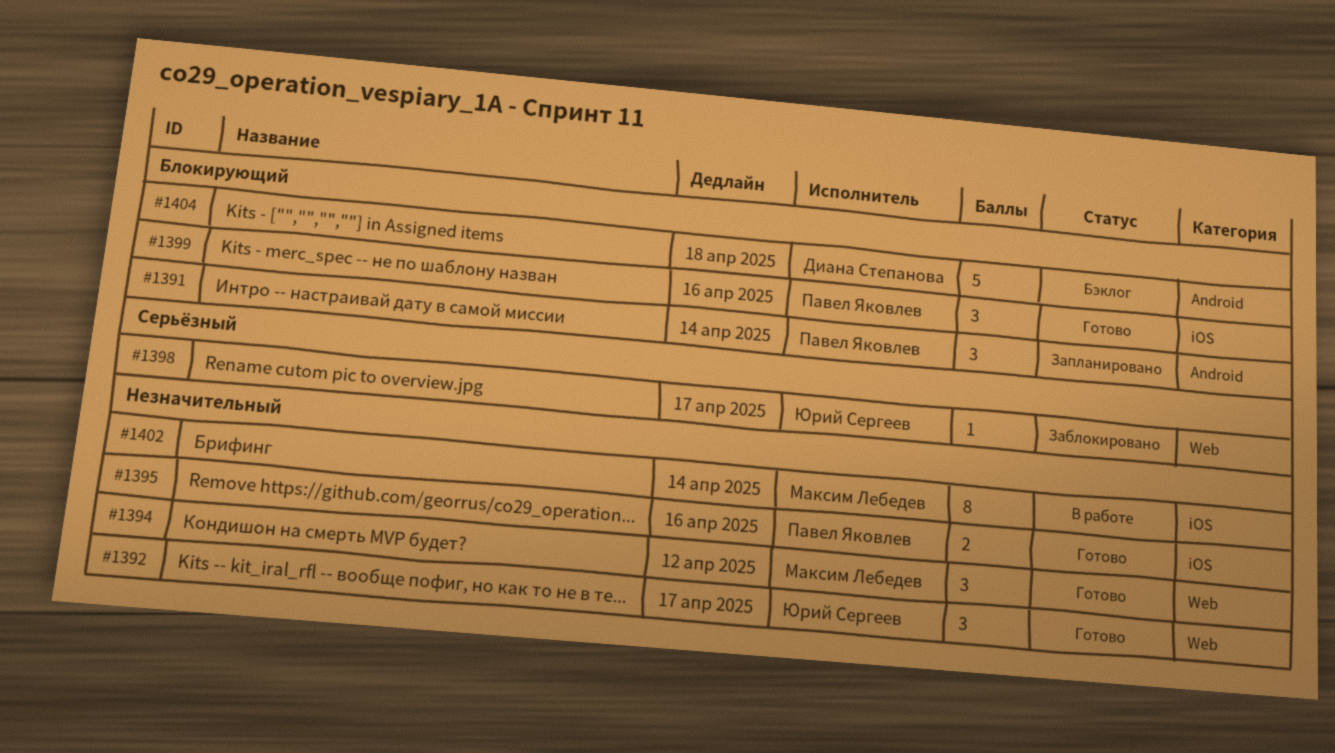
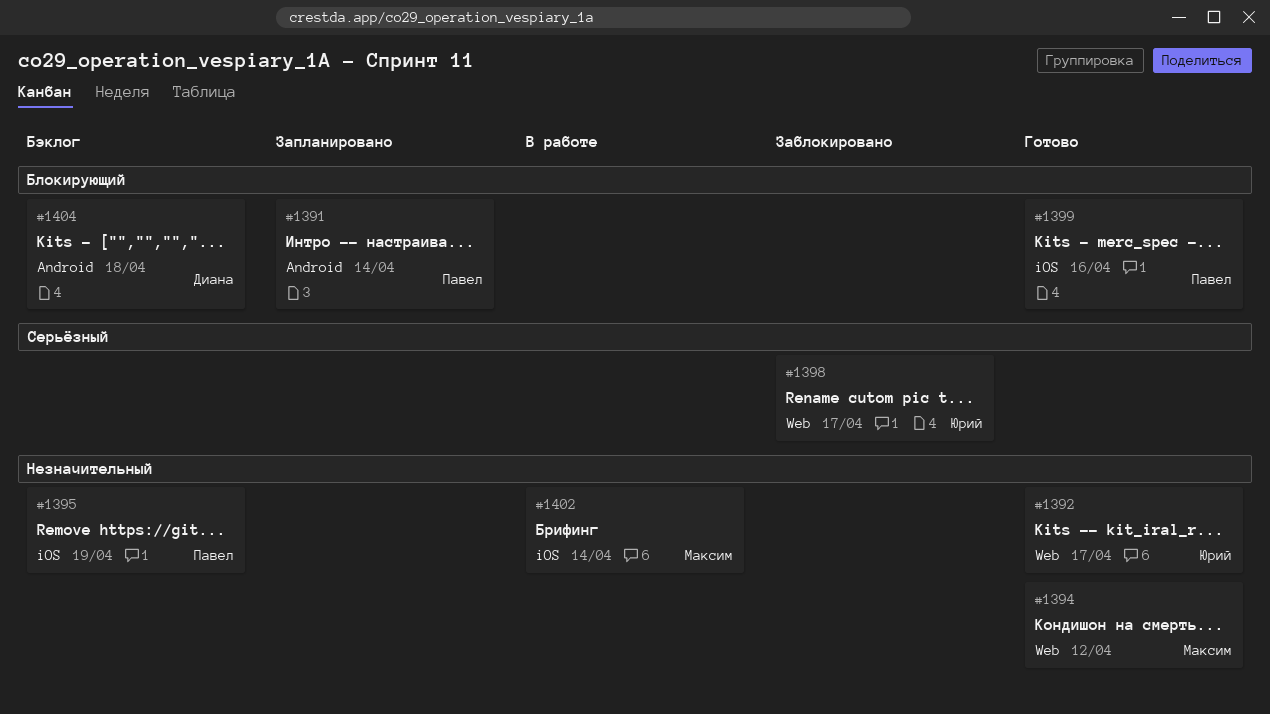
#1395, status: Готово -> Бэклог
#1395, due: Apr 16 -> Apr 19

